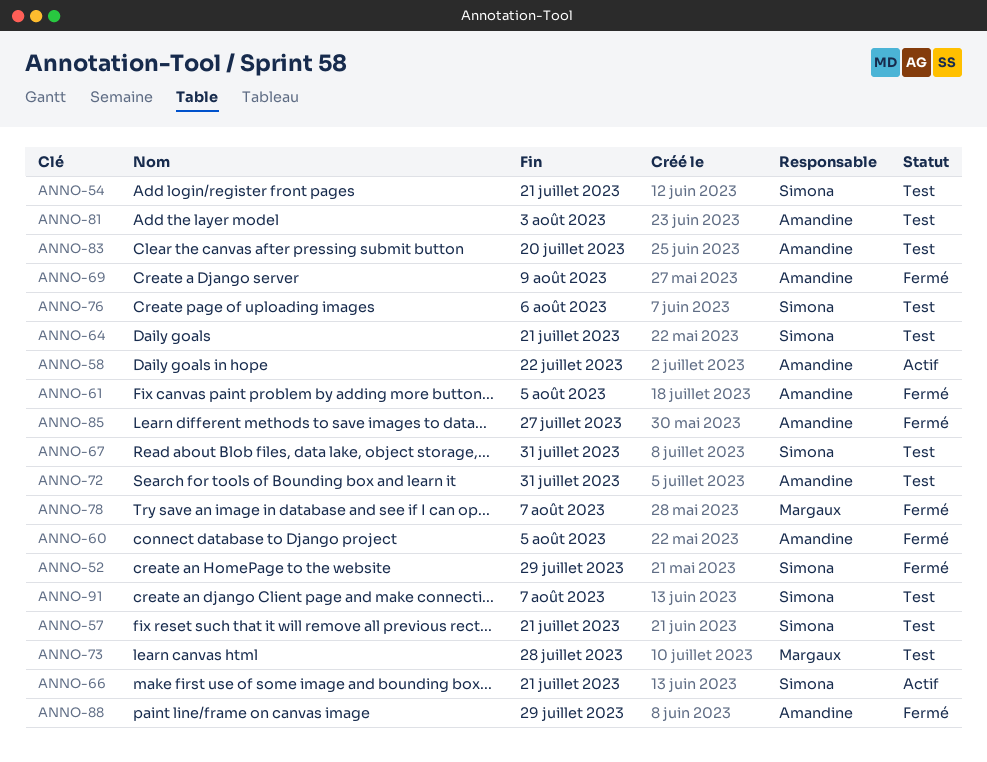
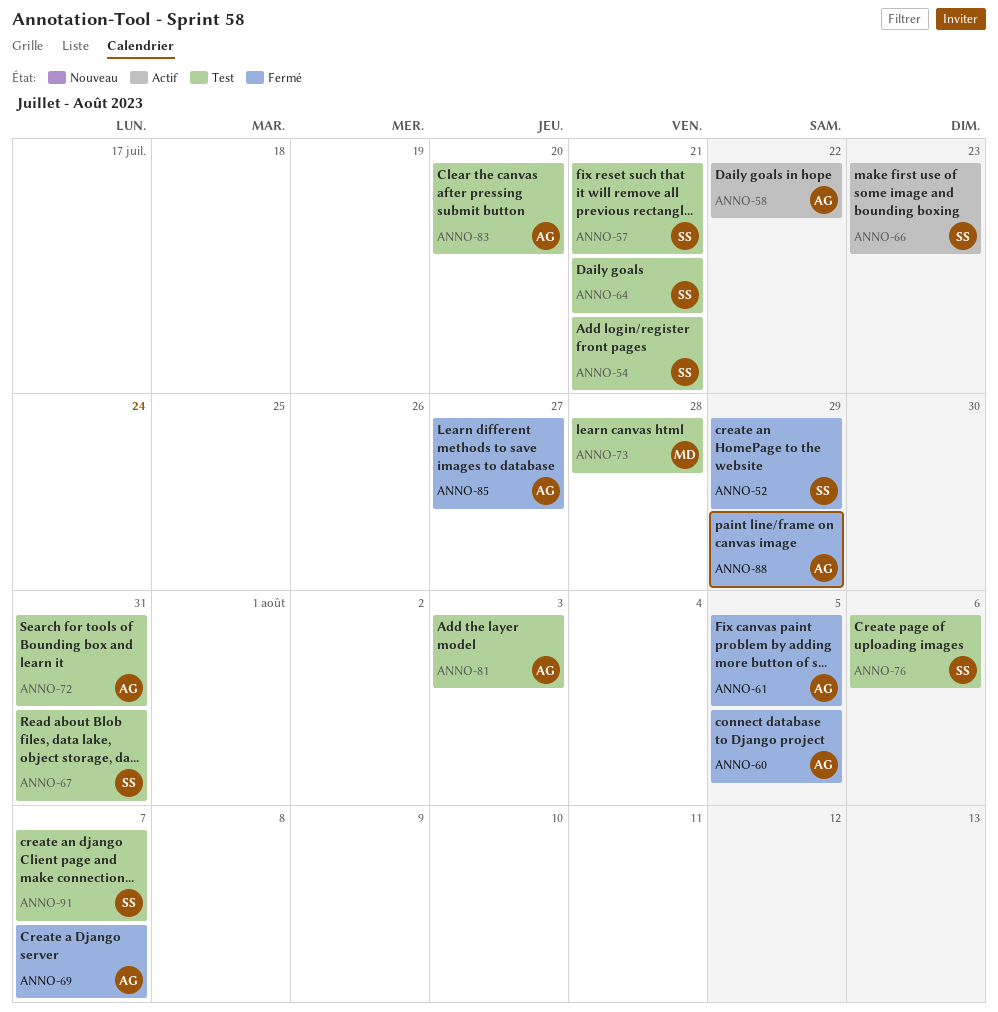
ANNO-66, due: Jul 21 -> Jul 23
ANNO-69, due: Aug 9 -> Aug 7
ANNO-78: present -> none

